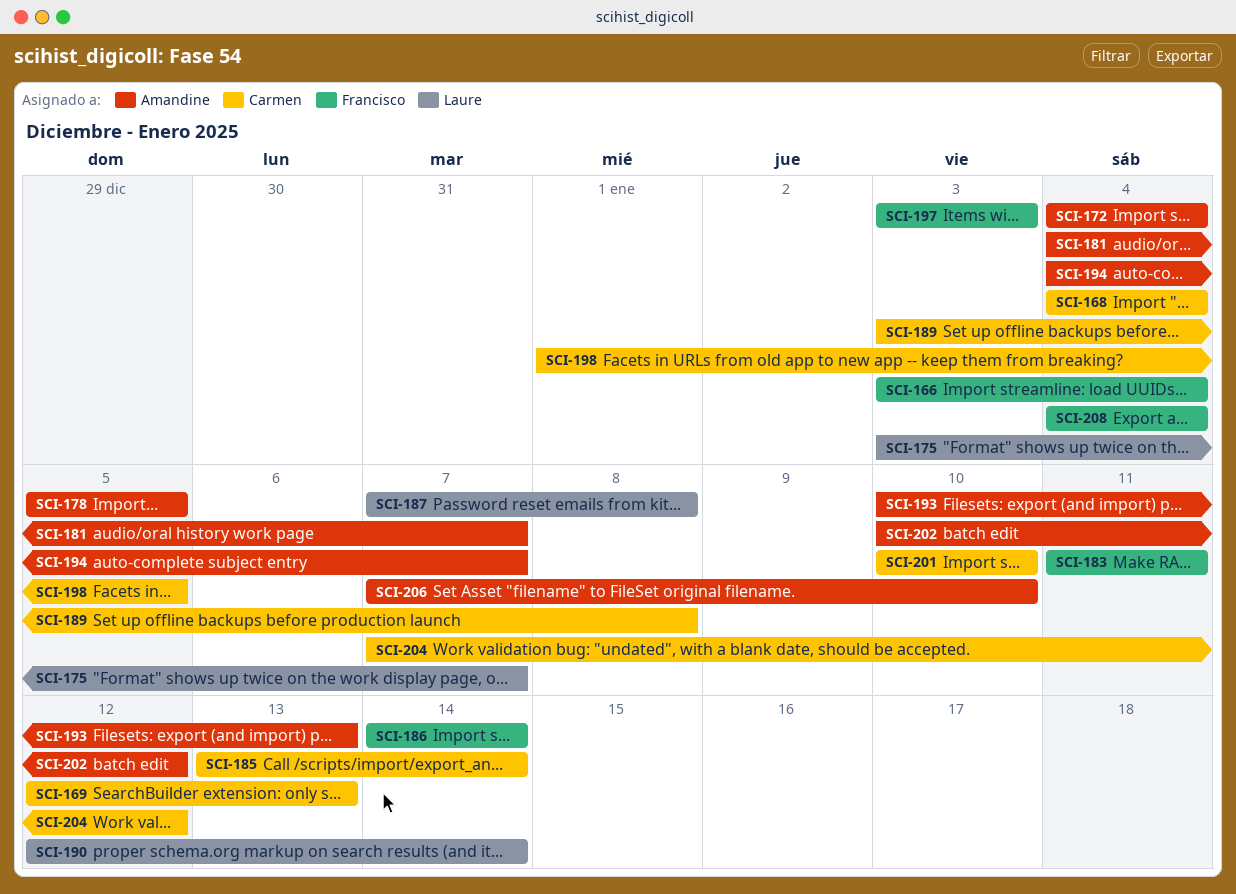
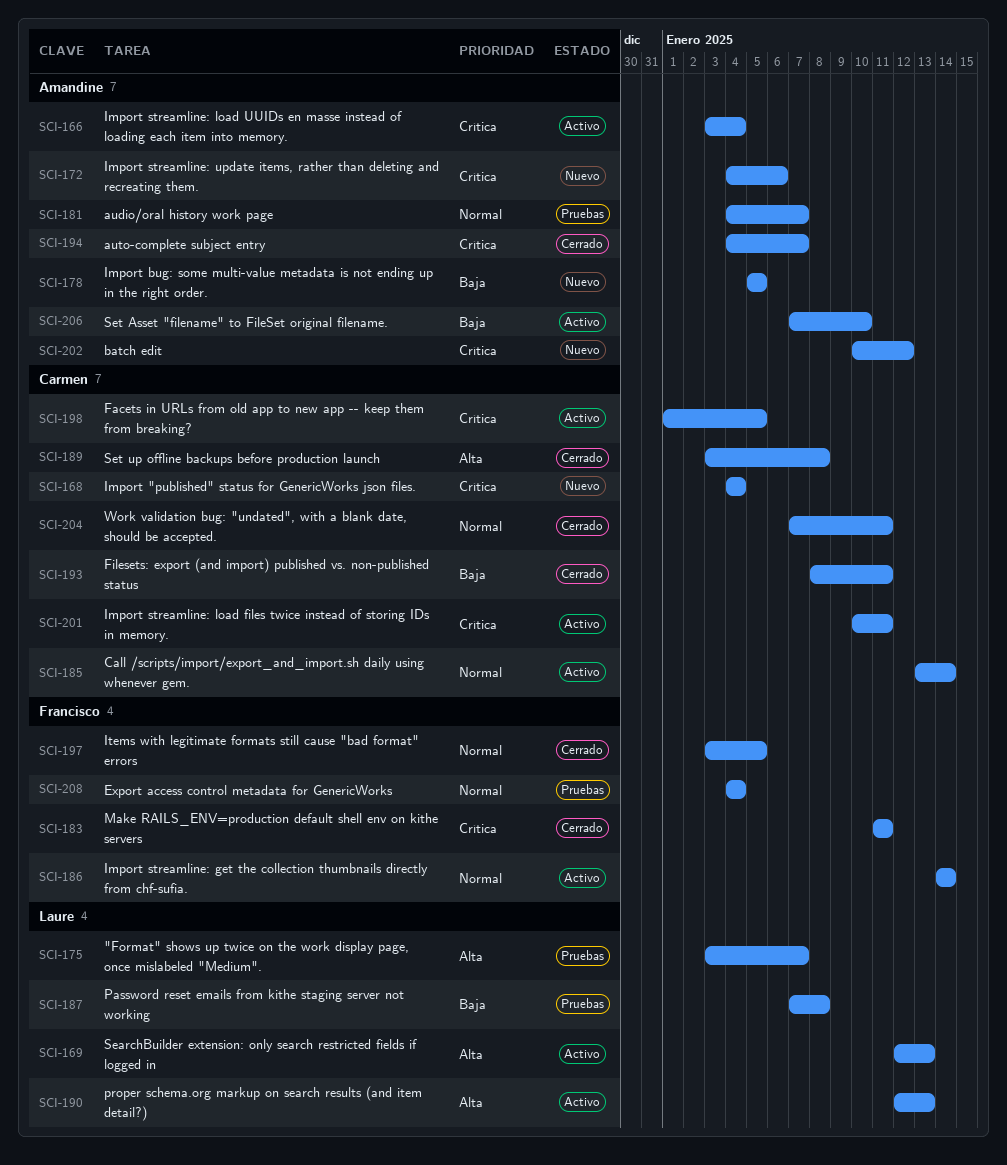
SCI-166, owner: Francisco -> Amandine
SCI-169, owner: Carmen -> Laure
SCI-172, due: Jan 4 -> Jan 6
SCI-190, due: Jan 14 -> Jan 13
SCI-193, owner: Amandine -> Carmen
SCI-193, start: Jan 10 -> Jan 8
SCI-193, due: Jan 13 -> Jan 11
SCI-197, due: Jan 3 -> Jan 5
SCI-201, due: Jan 10 -> Jan 11
SCI-204, due: Jan 12 -> Jan 11

